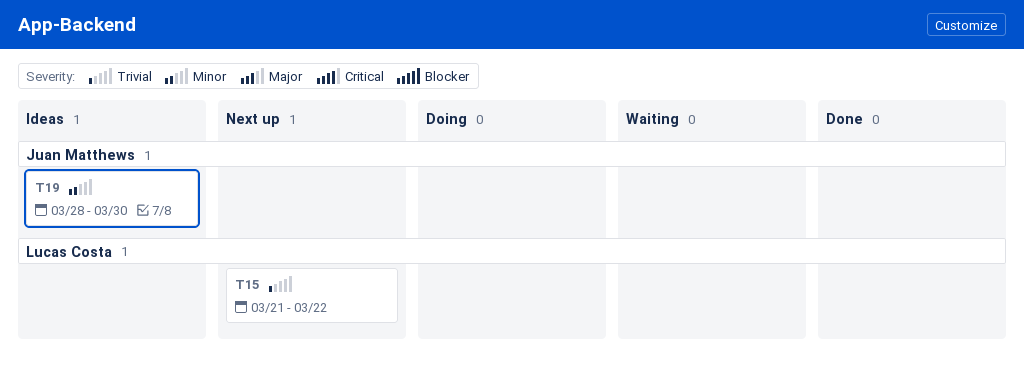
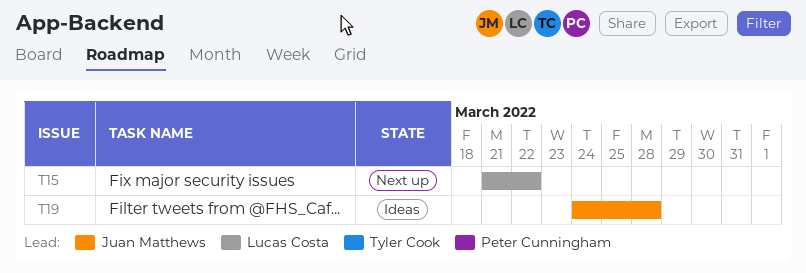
T19, start: Mar 28 -> Mar 24
T19, due: Mar 30 -> Mar 28

